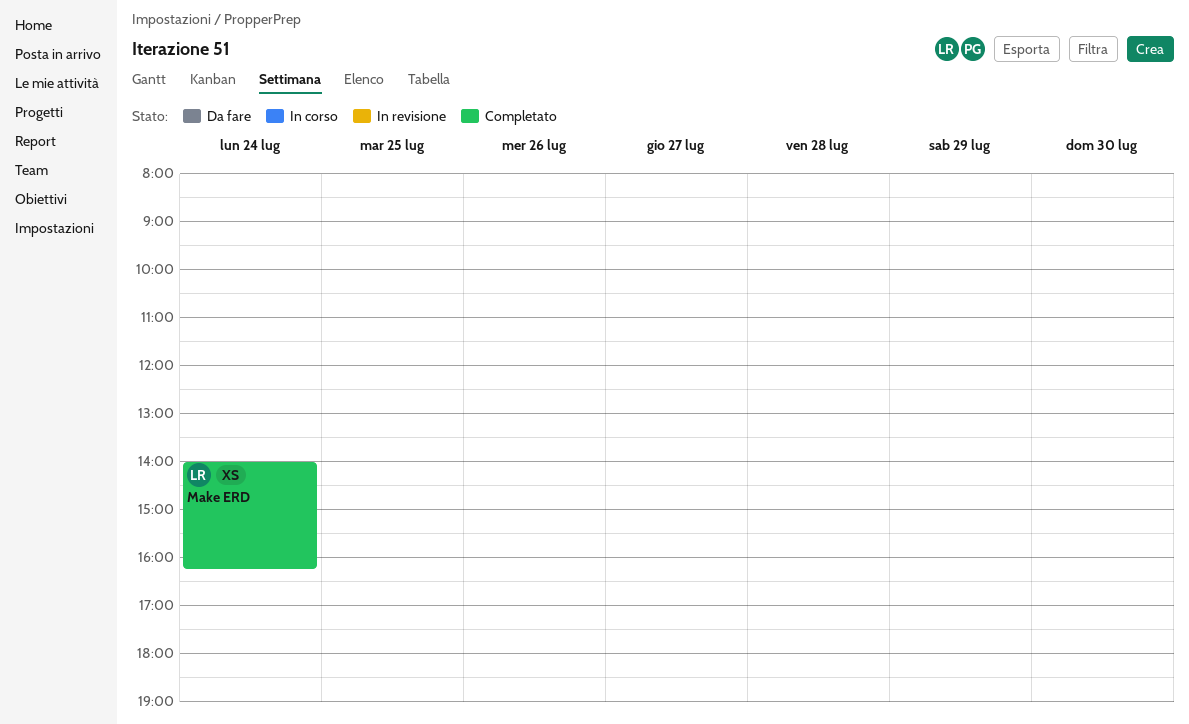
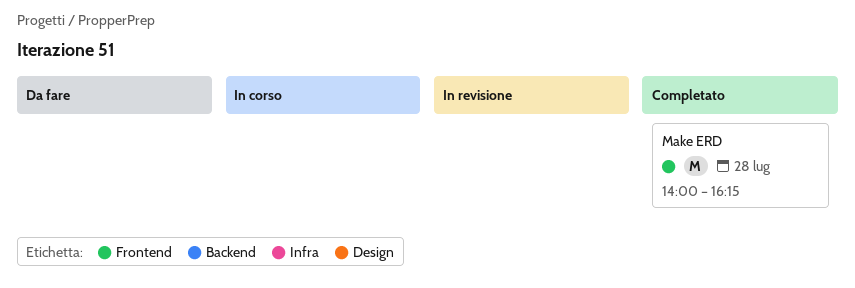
Make ERD, estimate: XS -> M
Make ERD, day: Jul 24 -> Jul 28

